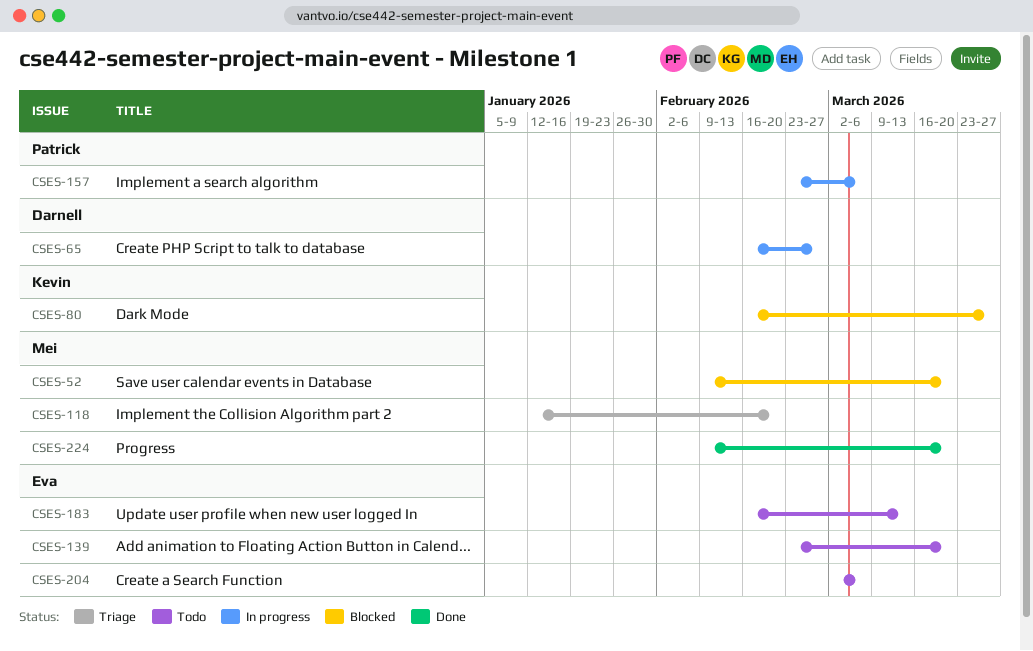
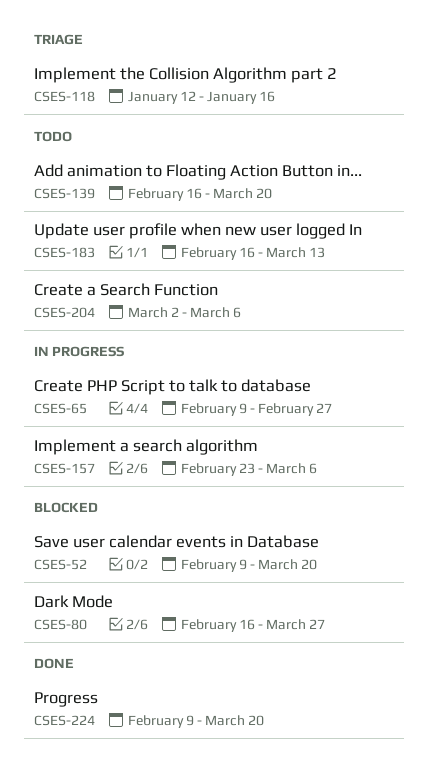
CSES-65, start: Feb 16 -> Feb 9
CSES-118, due: Feb 20 -> Jan 16
CSES-139, start: Feb 23 -> Feb 16

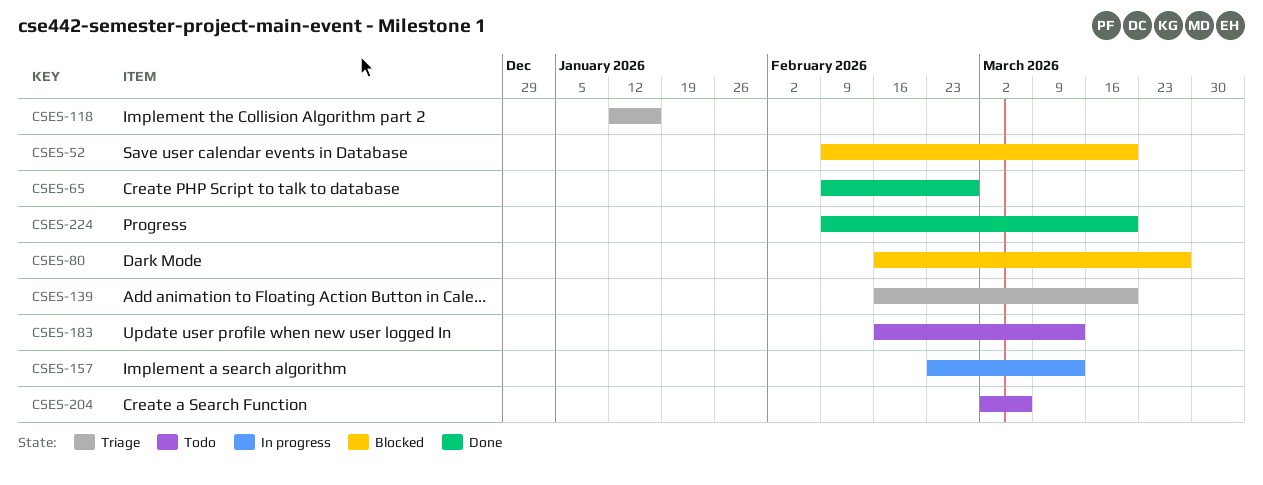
CSES-65, status: In progress -> Done
CSES-139, status: Todo -> Triage
CSES-157, due: Mar 6 -> Mar 13

